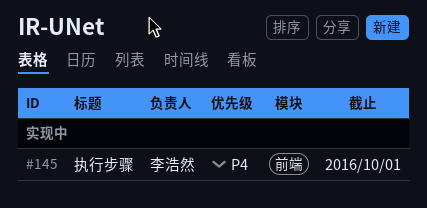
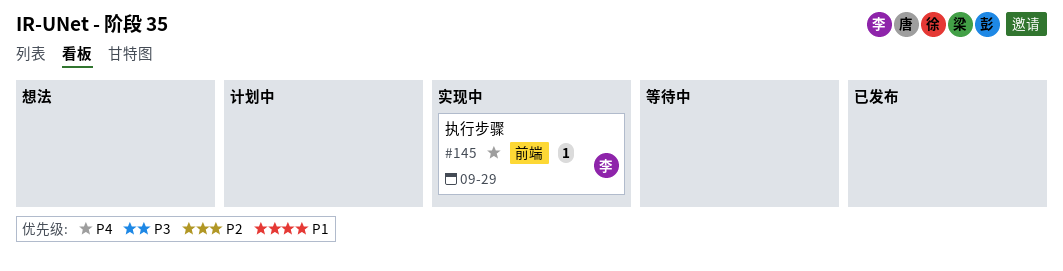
#145, due: Oct 1 -> Sep 29

